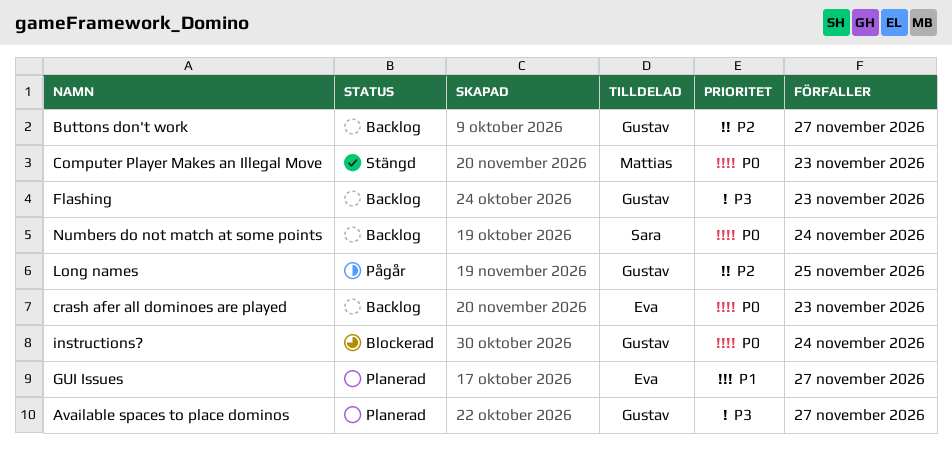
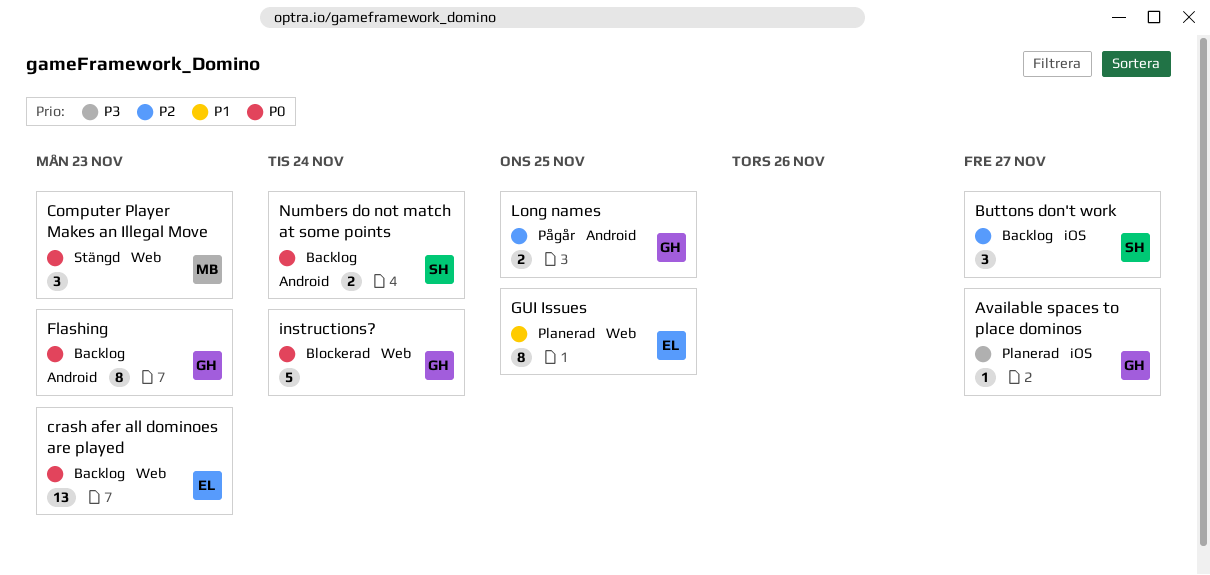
Buttons don't work, owner: Gustav -> Sara
Flashing, priority: P3 -> P0
GUI Issues, due: Nov 27 -> Nov 25

